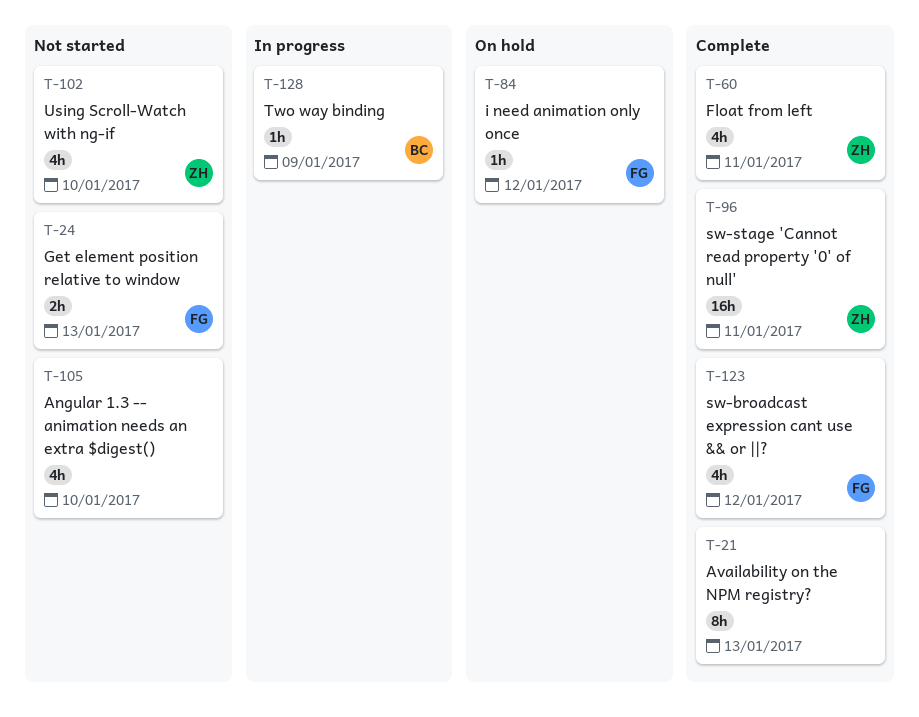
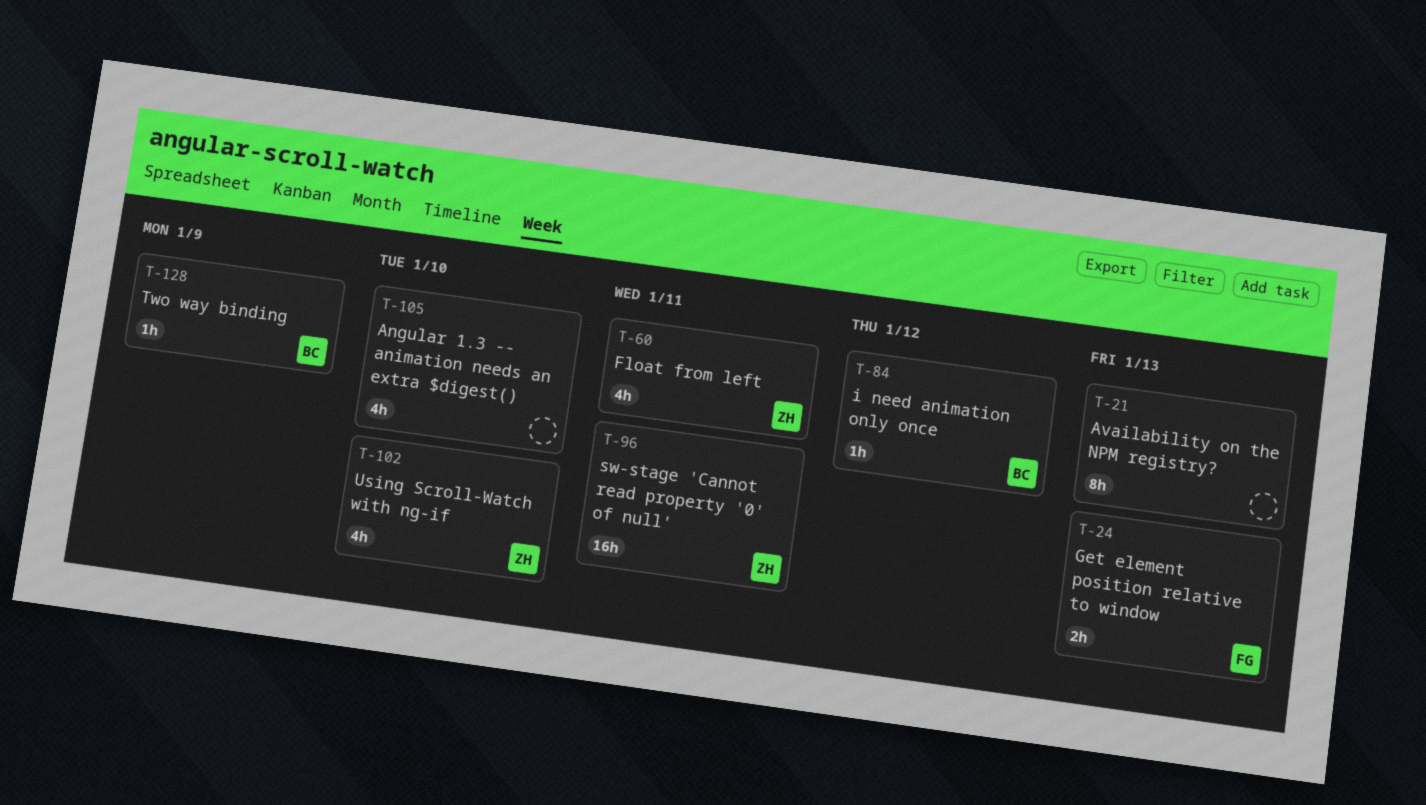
T-84, owner: FG -> BC
T-123: present -> none

